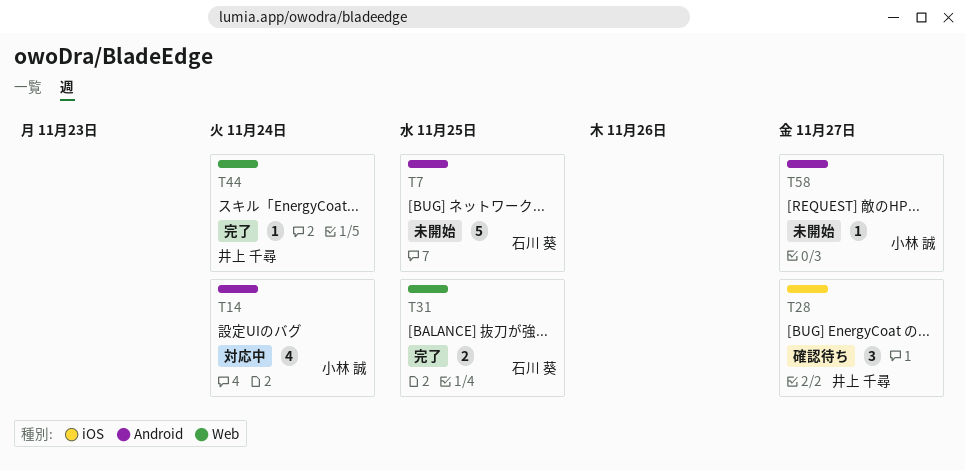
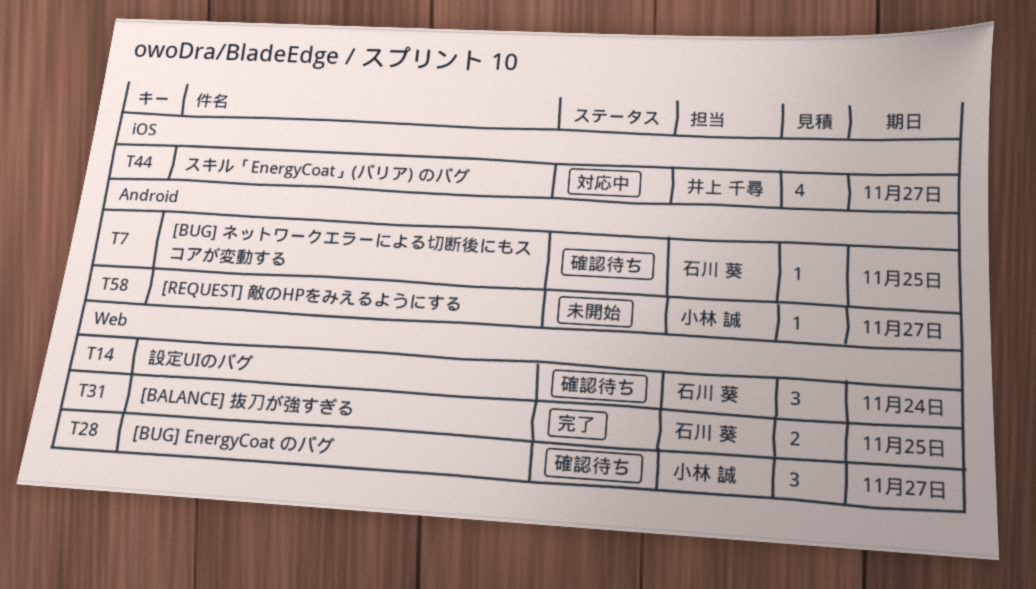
T7, status: 未開始 -> 確認待ち
T7, estimate: 5 -> 1
T14, status: 対応中 -> 確認待ち
T14, owner: 小林 誠 -> 石川 葵
T14, label: Android -> Web
T14, estimate: 4 -> 3
T28, owner: 井上 千尋 -> 小林 誠
T28, label: iOS -> Web
T44, status: 完了 -> 対応中
T44, label: Web -> iOS
T44, estimate: 1 -> 4
T44, due: Nov 24 -> Nov 27

